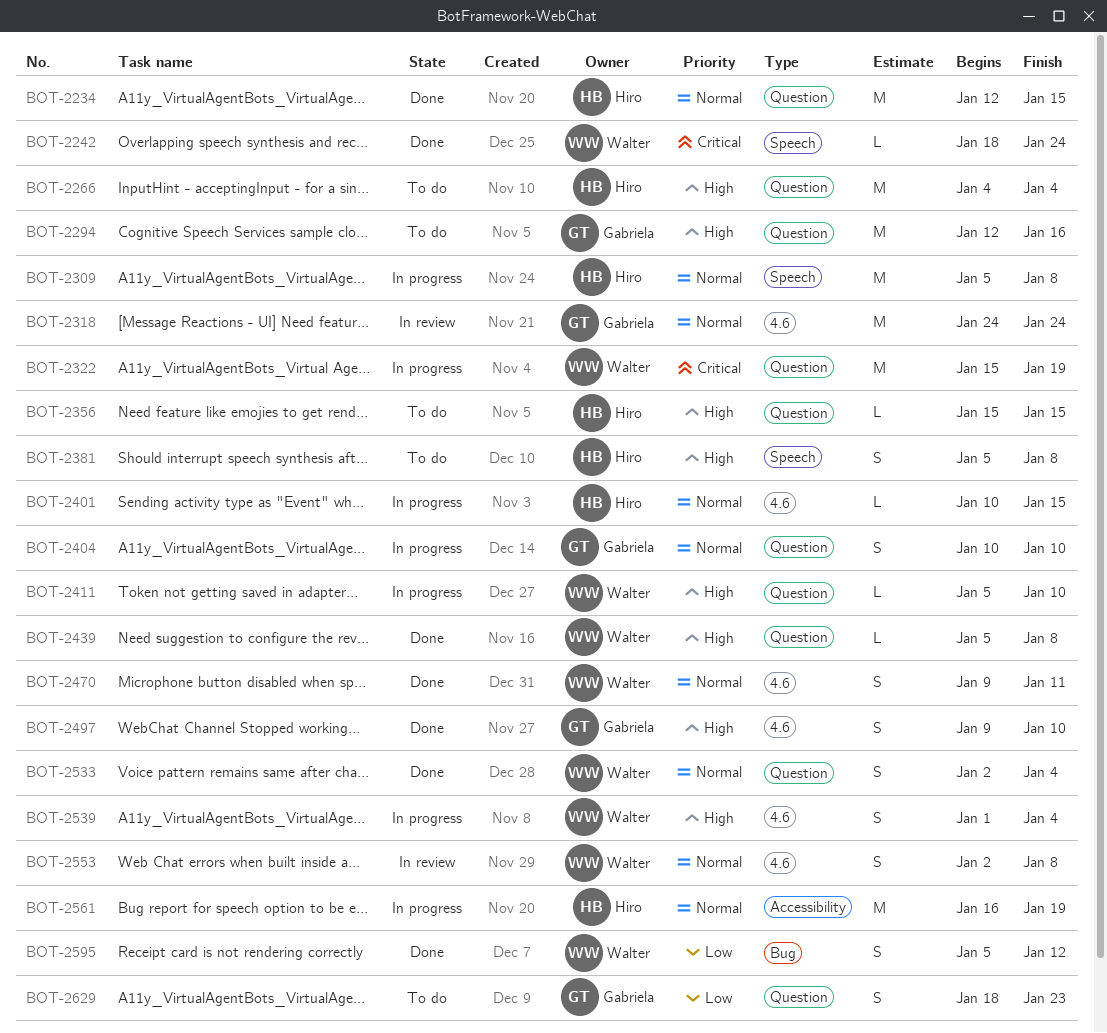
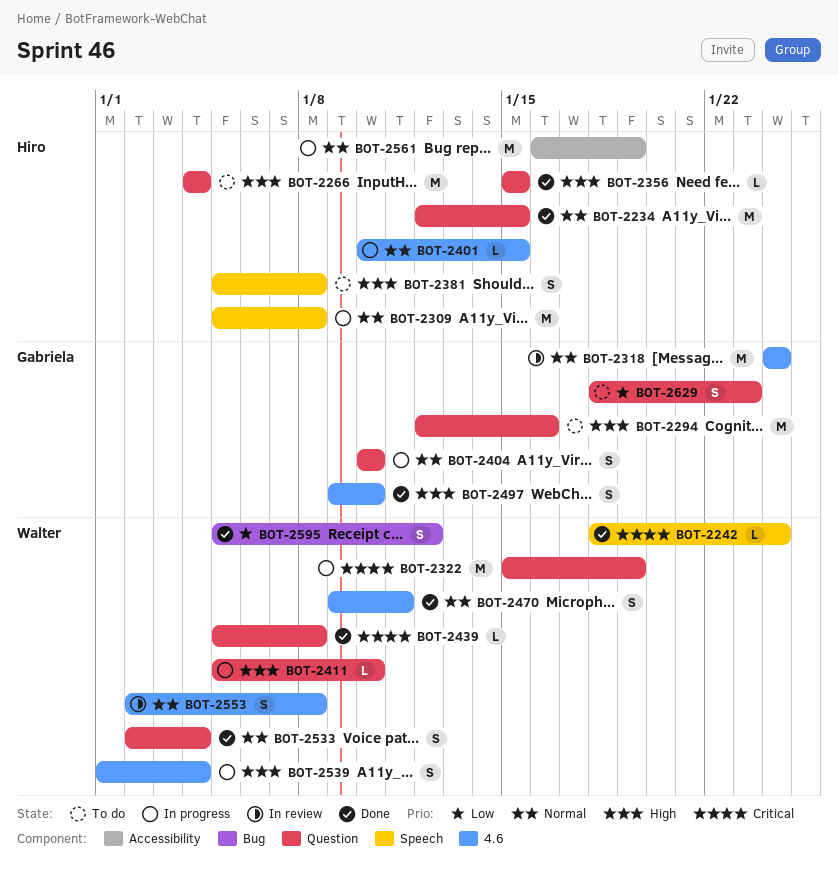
BOT-2356, status: To do -> Done
BOT-2439, priority: High -> Critical

